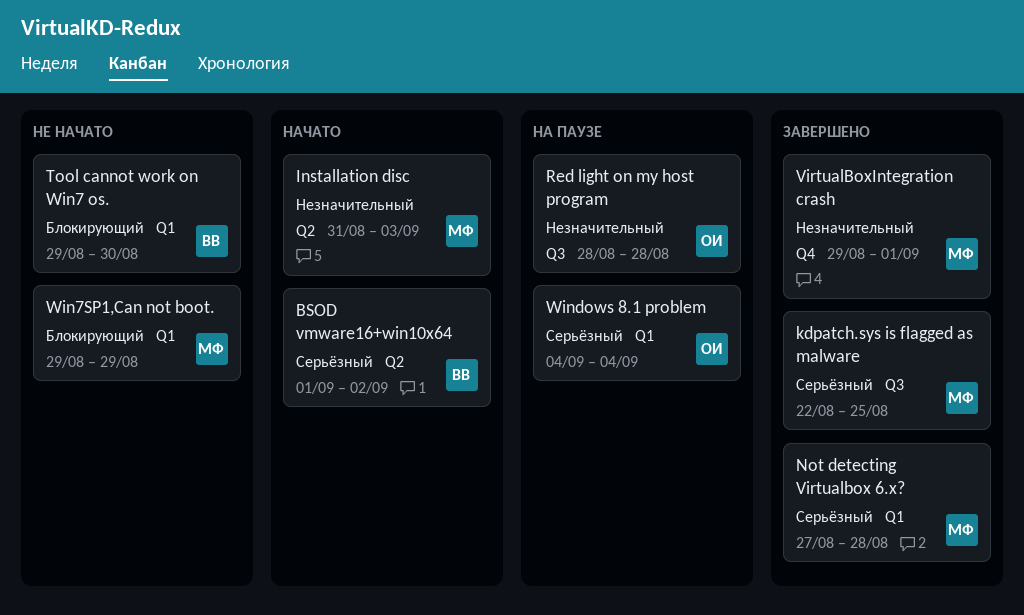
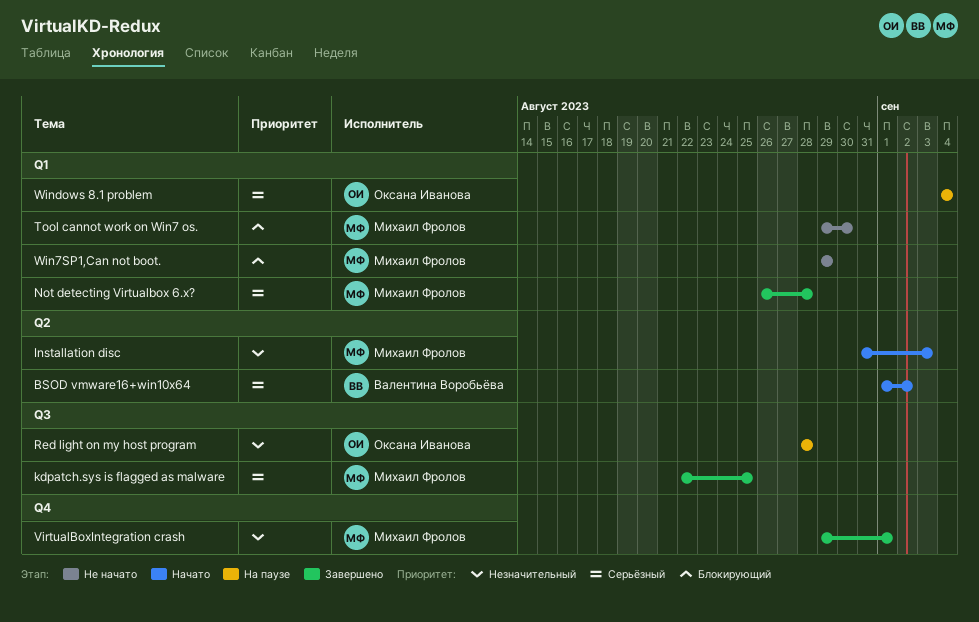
Not detecting Virtualbox 6.x?, start: Aug 27 -> Aug 26
Tool cannot work on Win7 os., owner: Валентина Воробьёва -> Михаил Фролов

